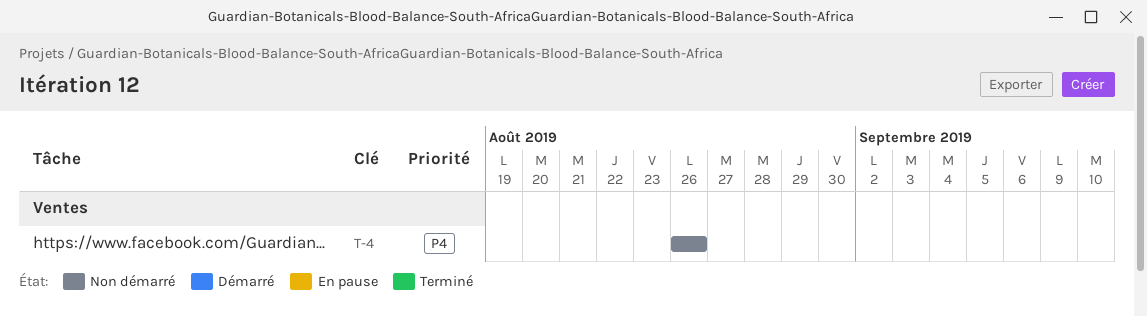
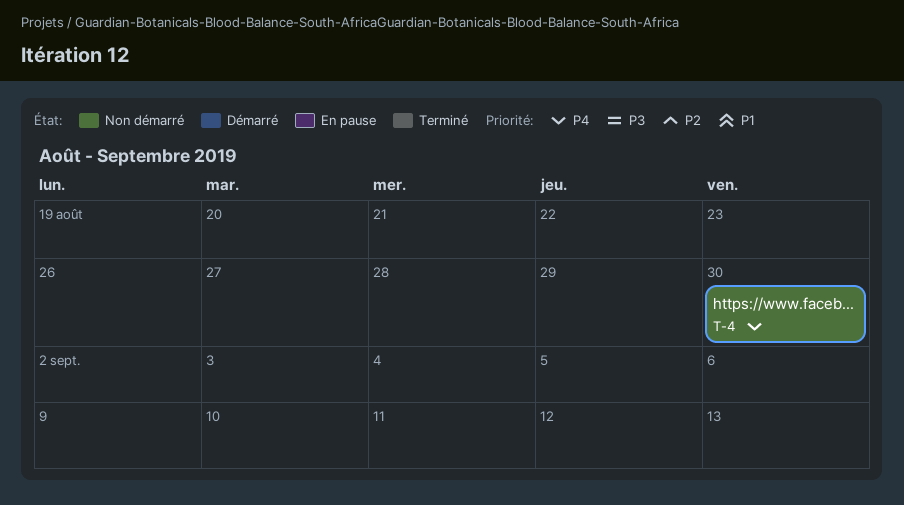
T-4, due: Aug 26 -> Aug 30

